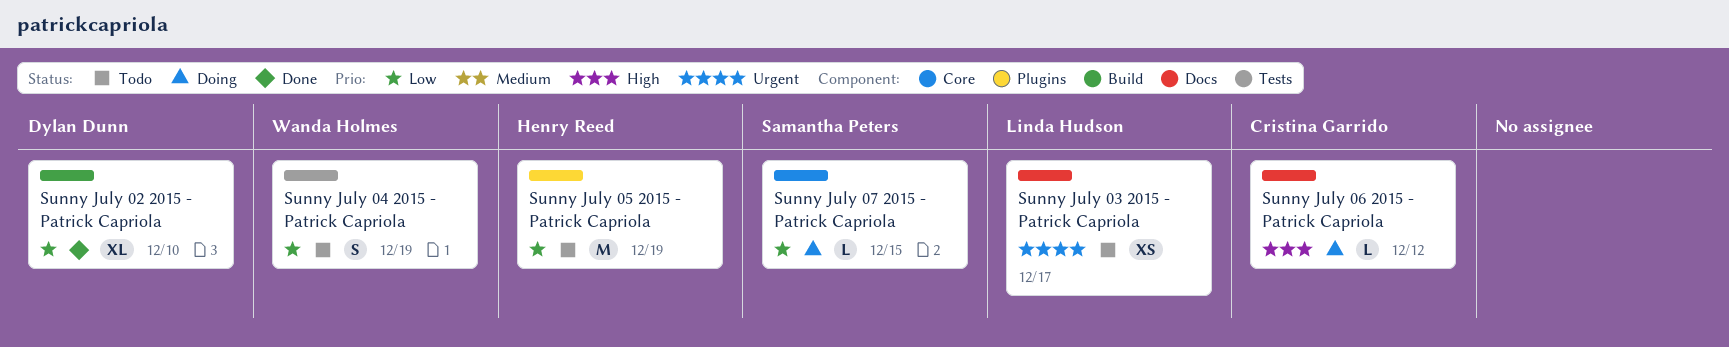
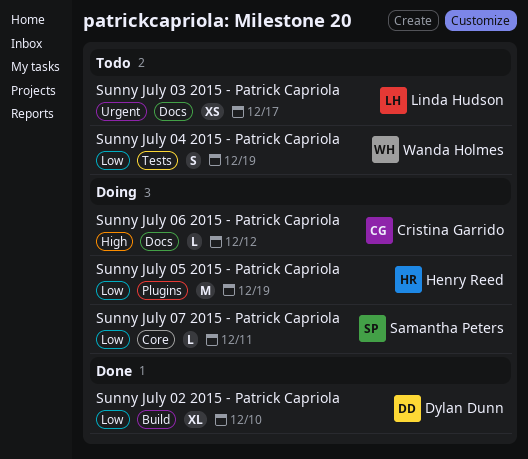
Sunny July 05 2015 - Patrick Capriola, status: Todo -> Doing
Sunny July 07 2015 - Patrick Capriola, due: Dec 15 -> Dec 11

